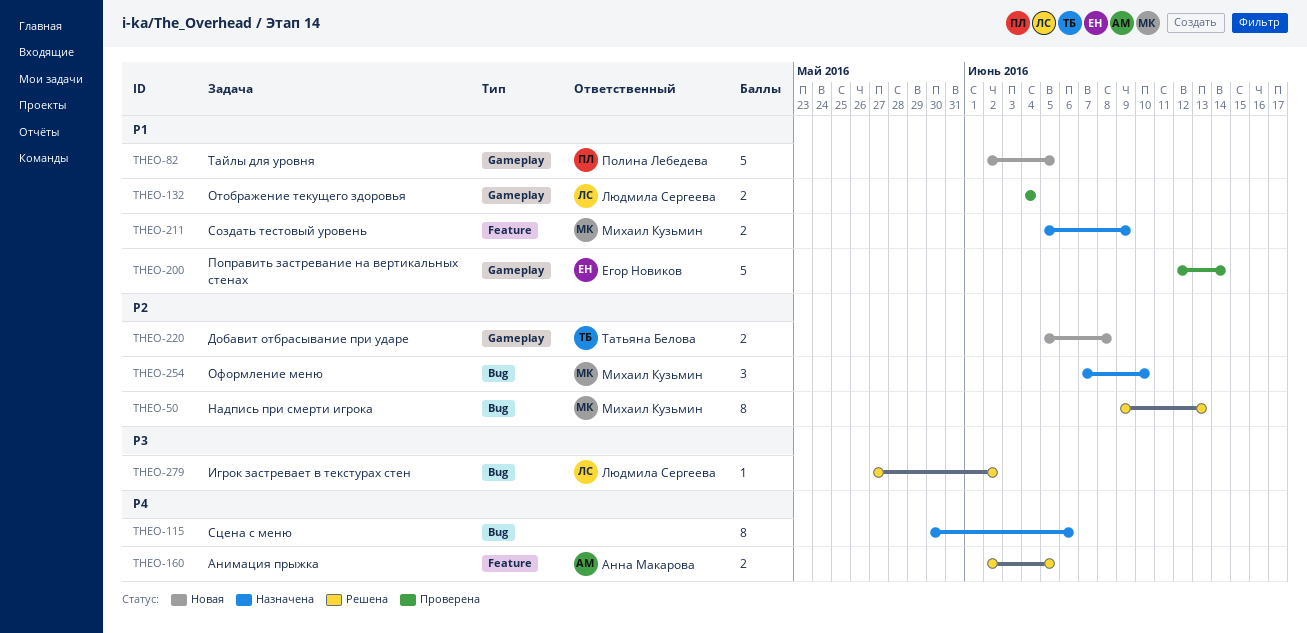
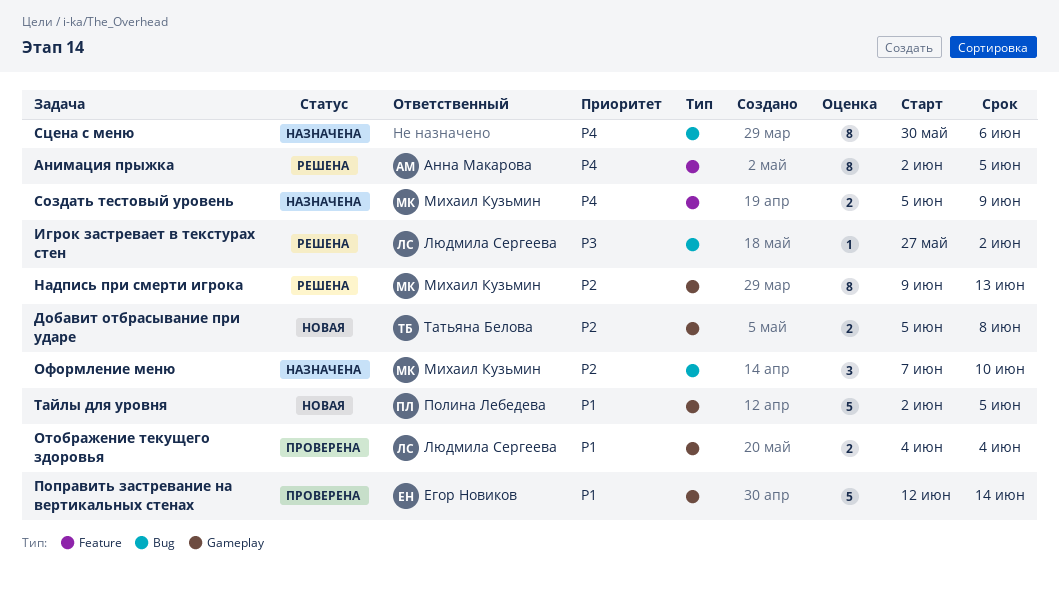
Анимация прыжка, estimate: 2 -> 8
Надпись при смерти игрока, label: Bug -> Gameplay
Создать тестовый уровень, priority: P1 -> P4

